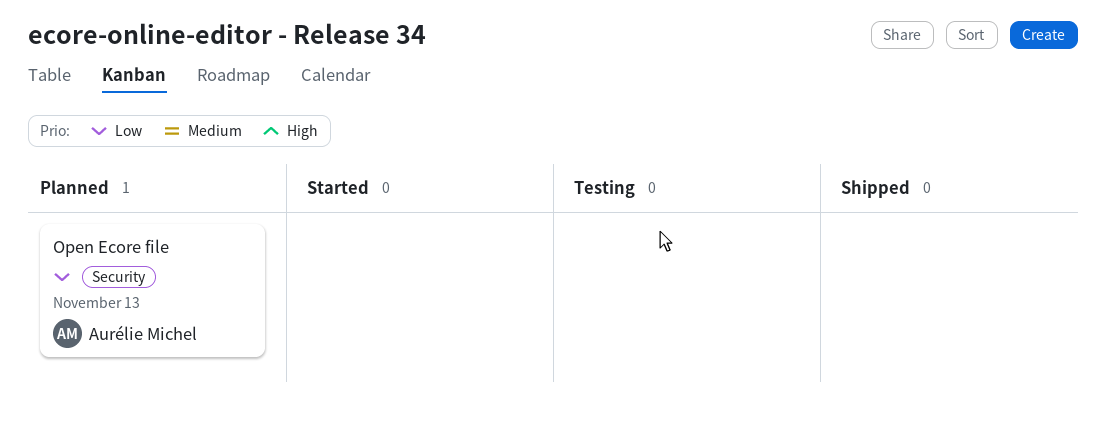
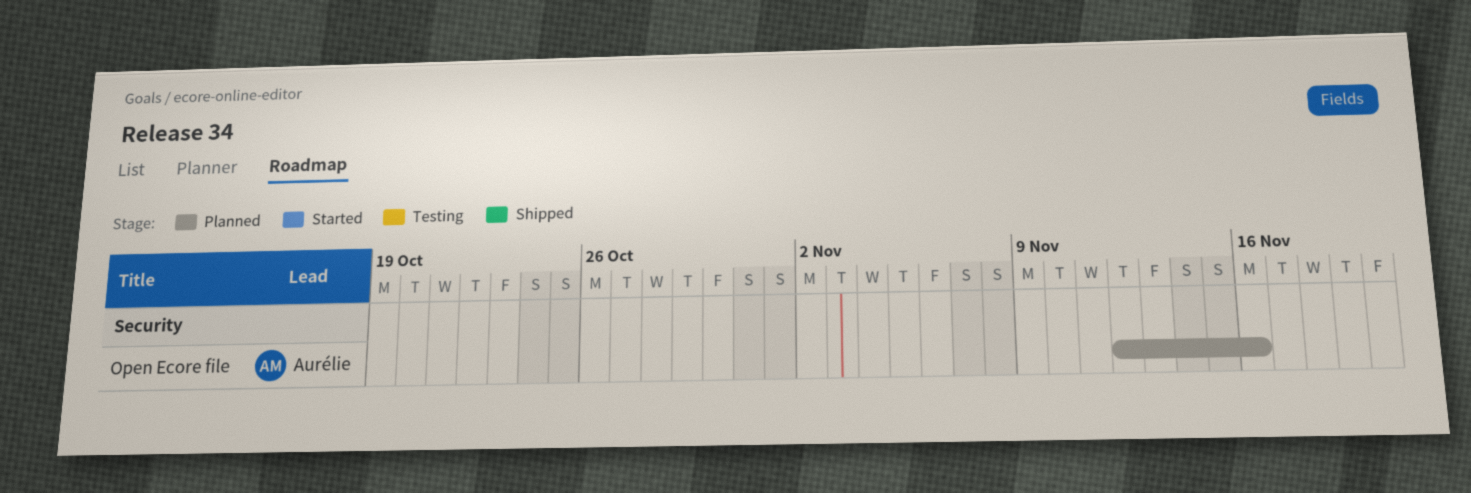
Open Ecore file, due: Nov 13 -> Nov 16

